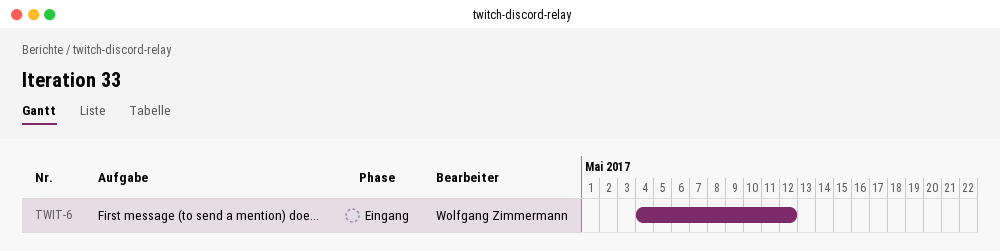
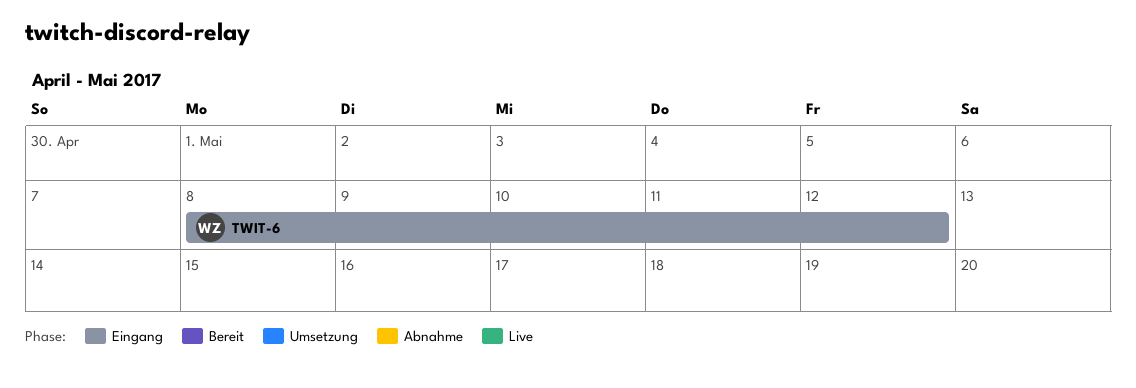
TWIT-6, start: May 4 -> May 8

